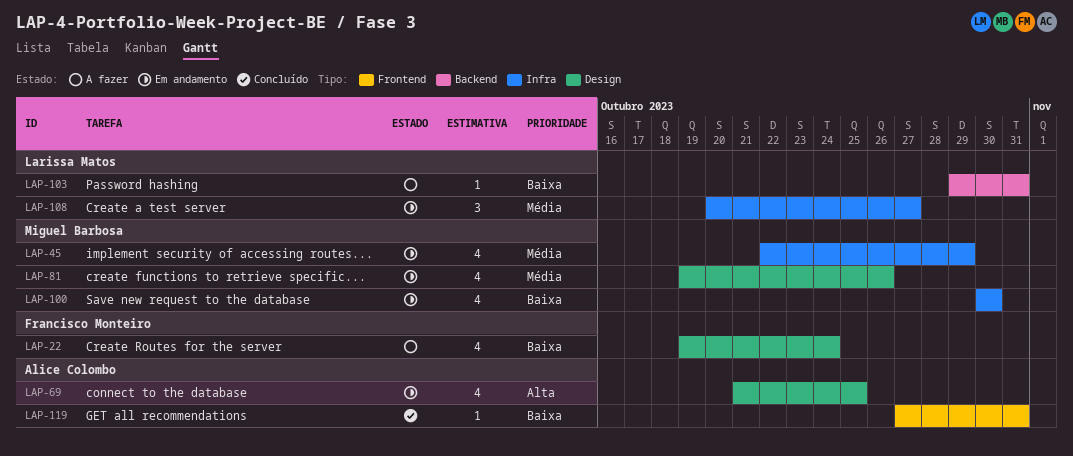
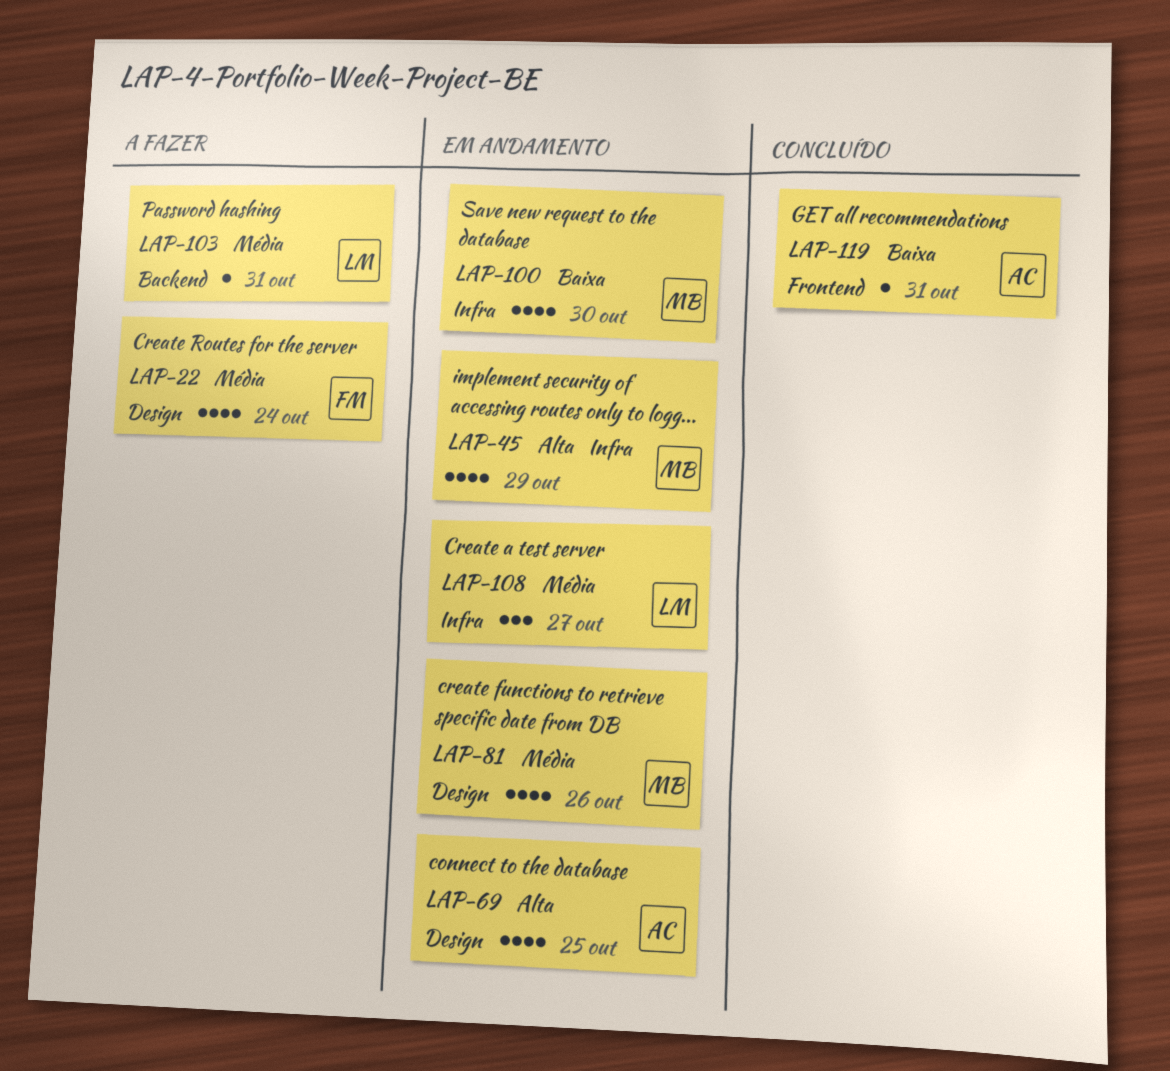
LAP-22, priority: Baixa -> Média
LAP-45, priority: Média -> Alta
LAP-103, priority: Baixa -> Média

